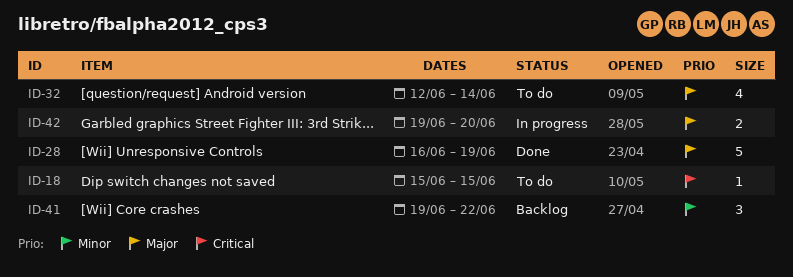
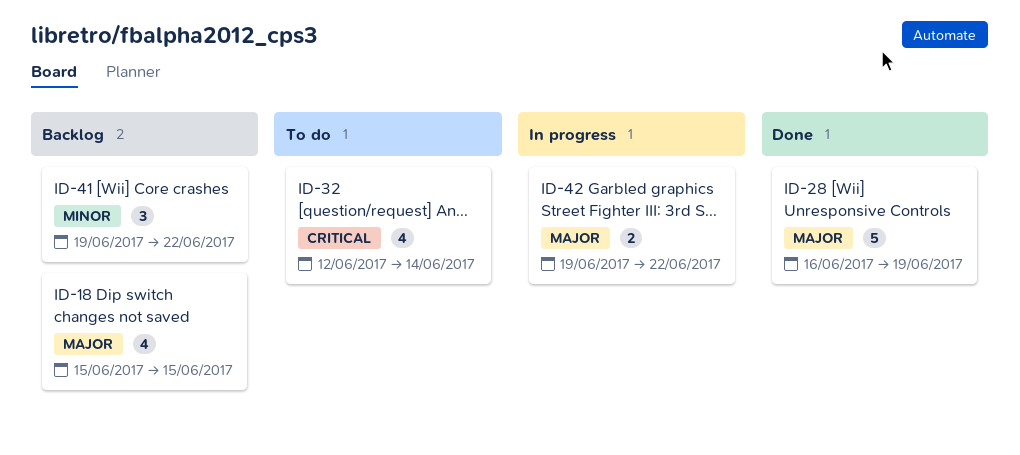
ID-18, status: To do -> Backlog
ID-18, priority: Critical -> Major
ID-18, estimate: 1 -> 4
ID-32, priority: Major -> Critical
ID-42, due: Jun 20 -> Jun 22

